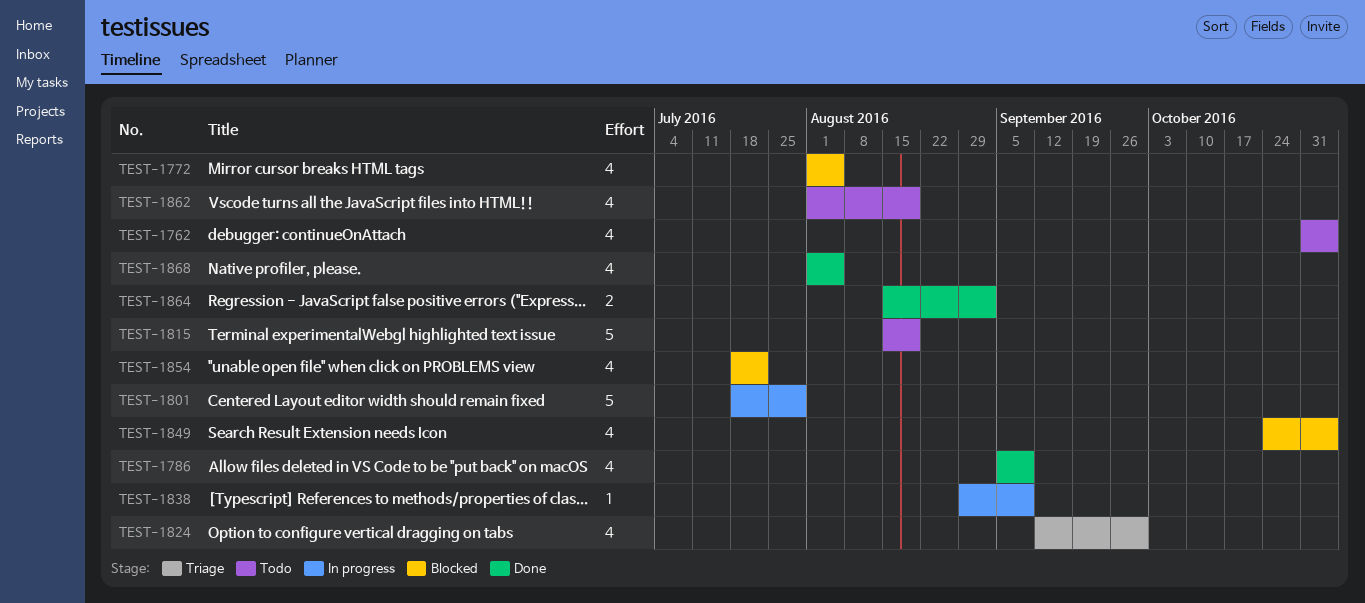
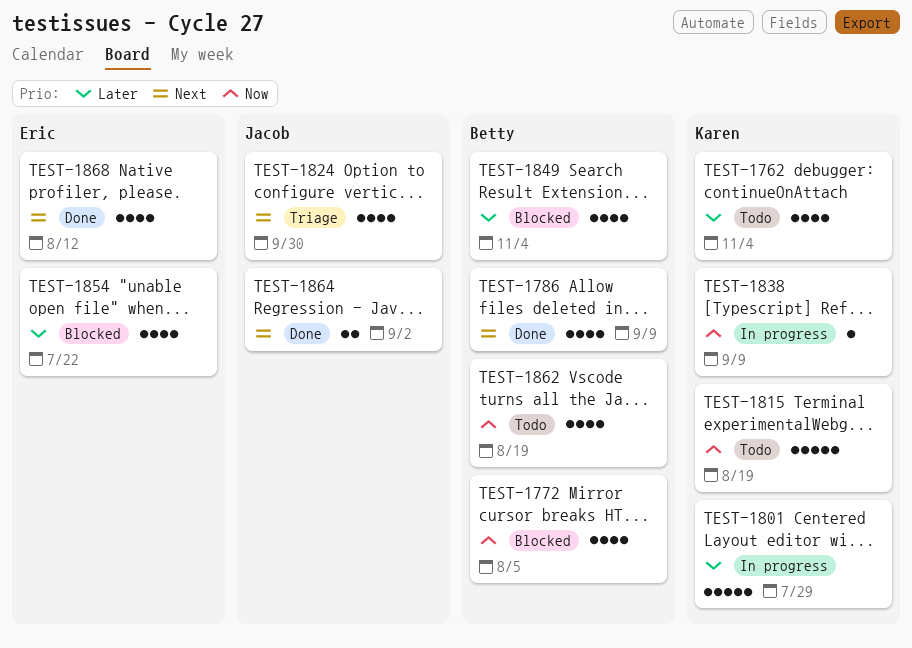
TEST-1868, due: Aug 5 -> Aug 12

